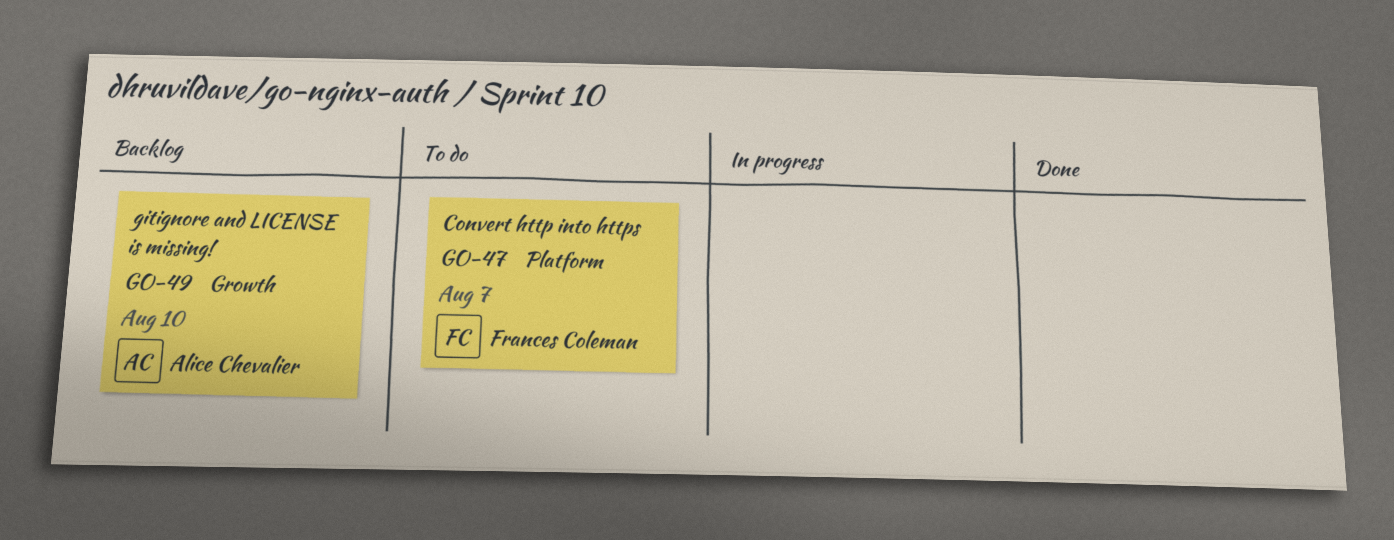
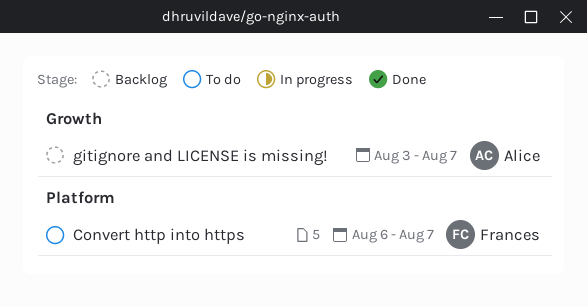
gitignore and LICENSE is missing!, due: Aug 10 -> Aug 7

